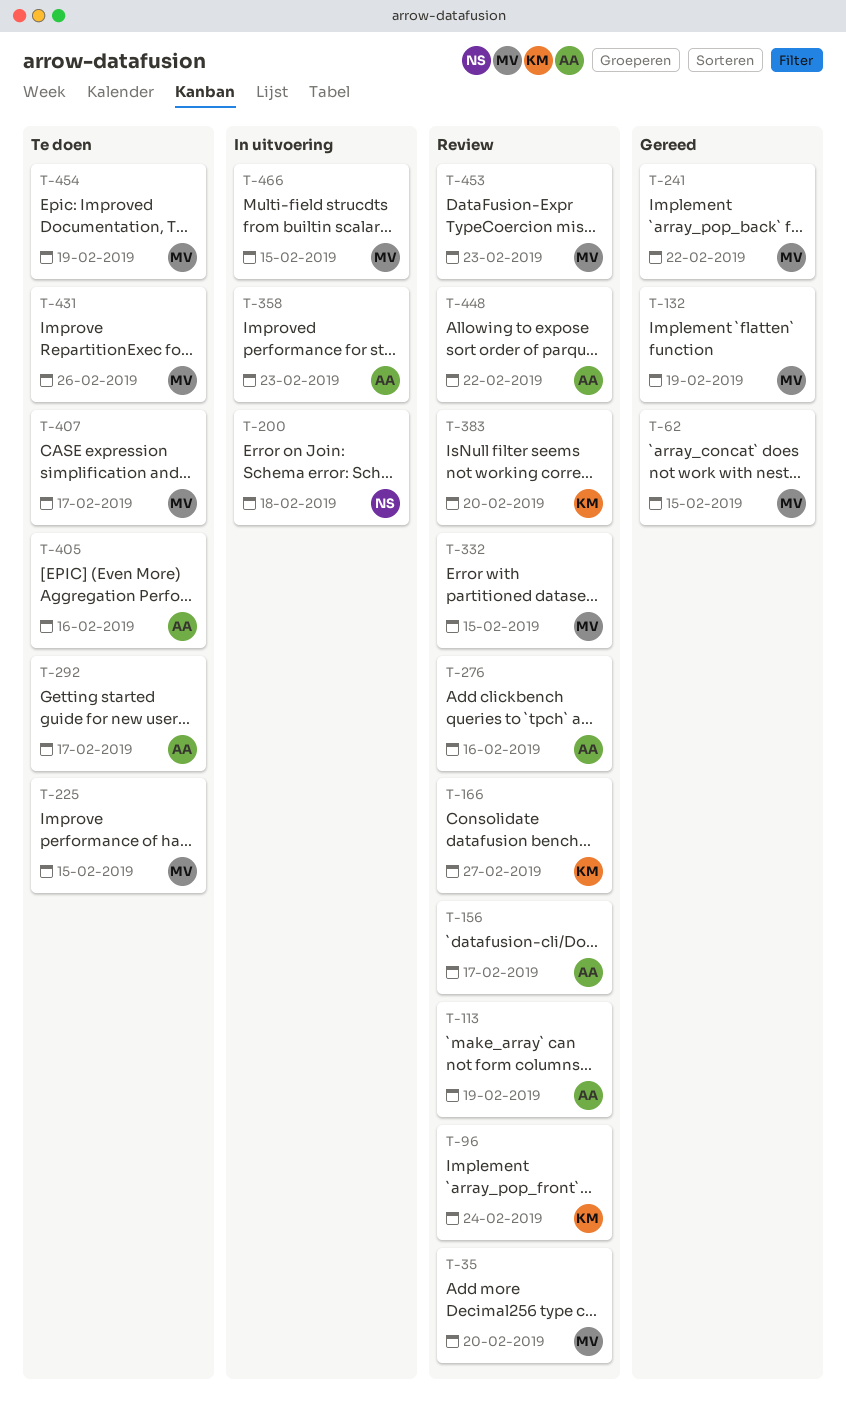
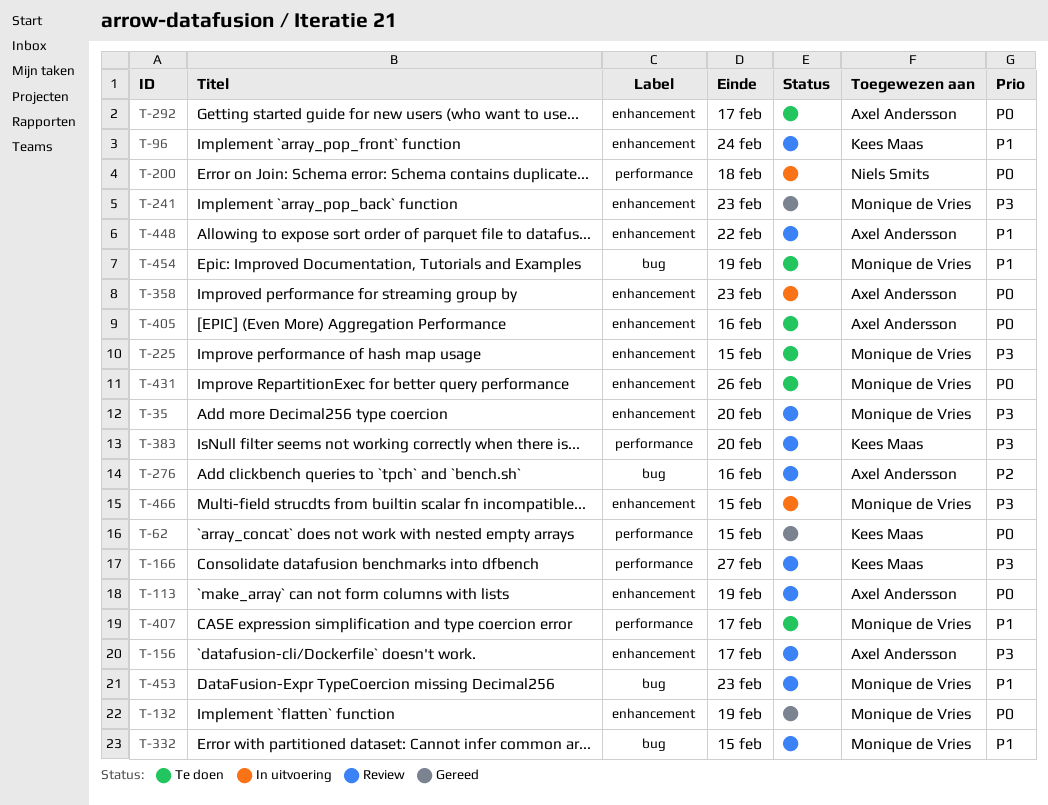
T-62, owner: Monique de Vries -> Kees Maas
T-241, due: Feb 22 -> Feb 23

